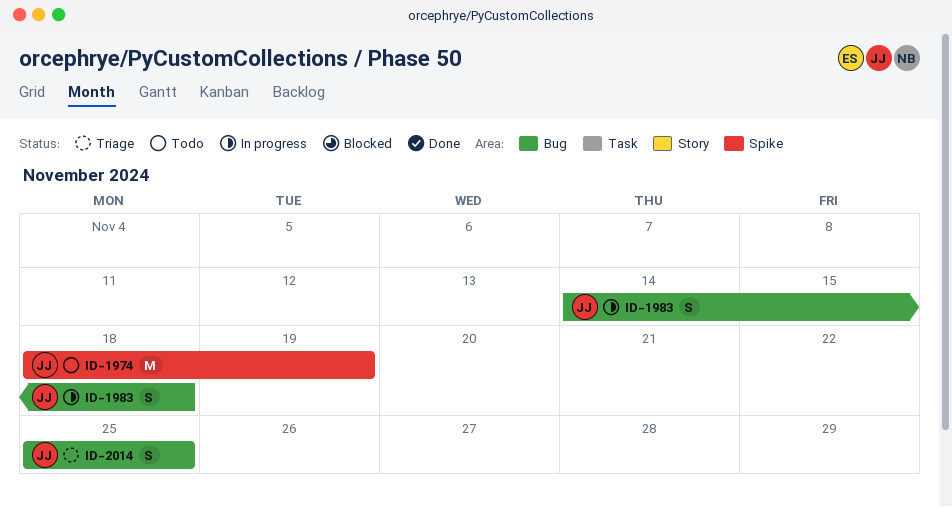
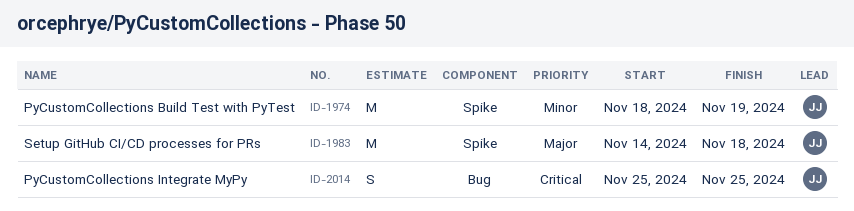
ID-1983, label: Bug -> Spike
ID-1983, estimate: S -> M

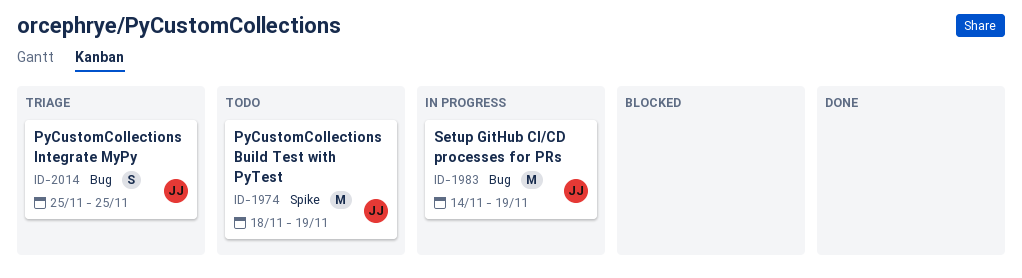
ID-1983, label: Spike -> Bug
ID-1983, due: Nov 18 -> Nov 19

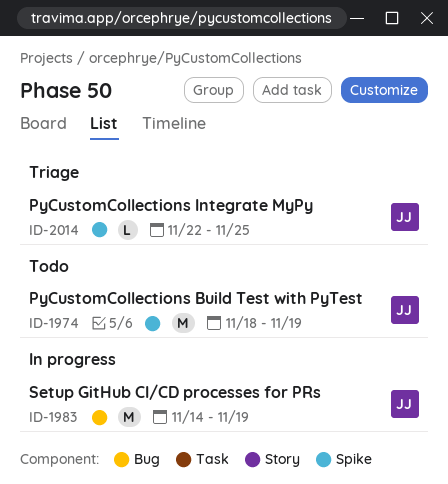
ID-2014, label: Bug -> Spike
ID-2014, estimate: S -> L
ID-2014, start: Nov 25 -> Nov 22

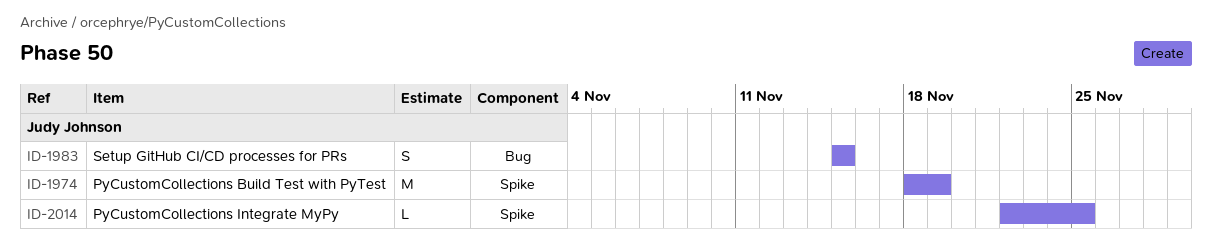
ID-1983, estimate: M -> S
ID-1983, start: Nov 14 -> Nov 15
ID-1983, due: Nov 19 -> Nov 15

